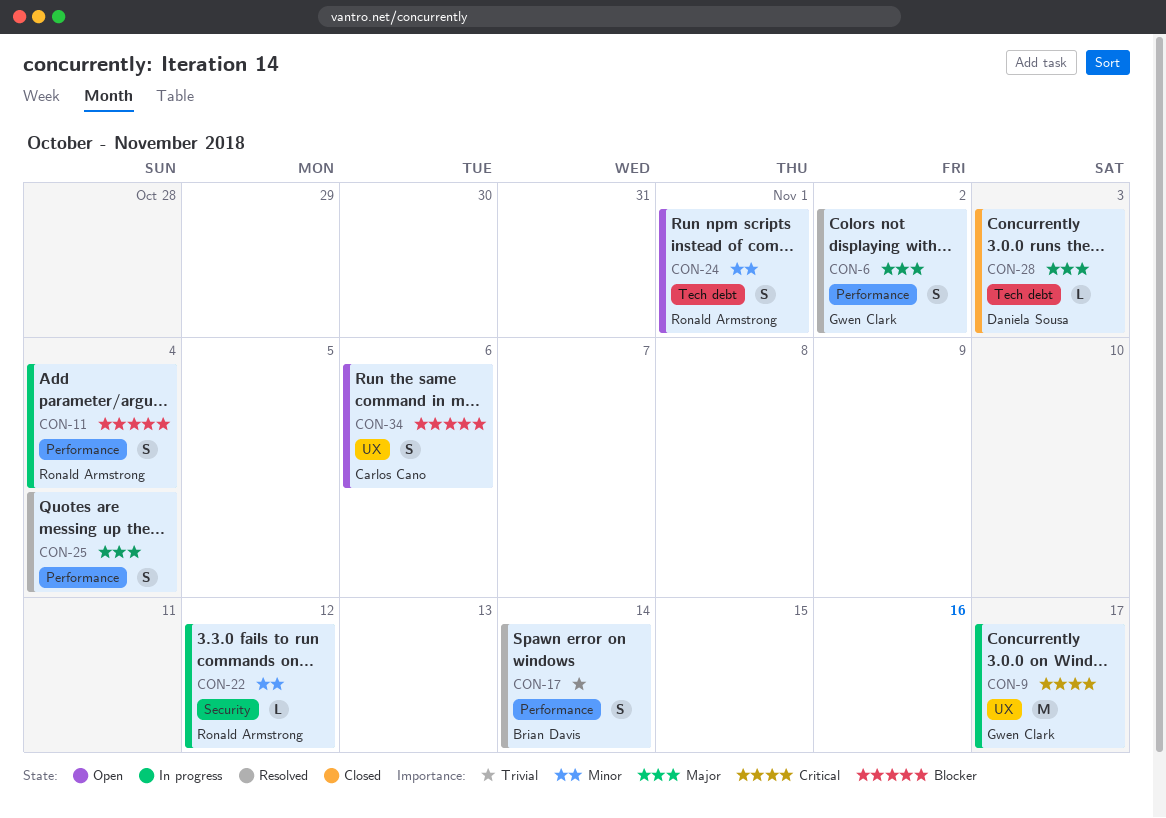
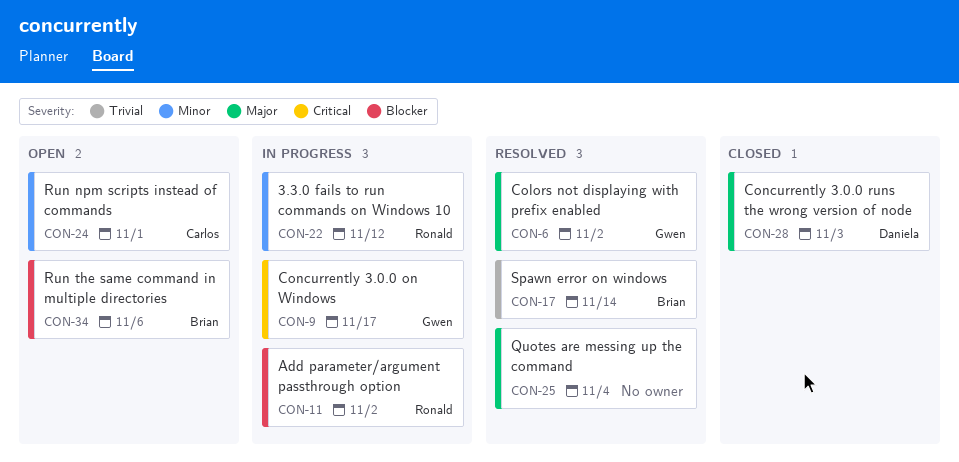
CON-11, due: Nov 4 -> Nov 2
CON-24, owner: Ronald Armstrong -> Carlos Cano
CON-34, owner: Carlos Cano -> Brian Davis

